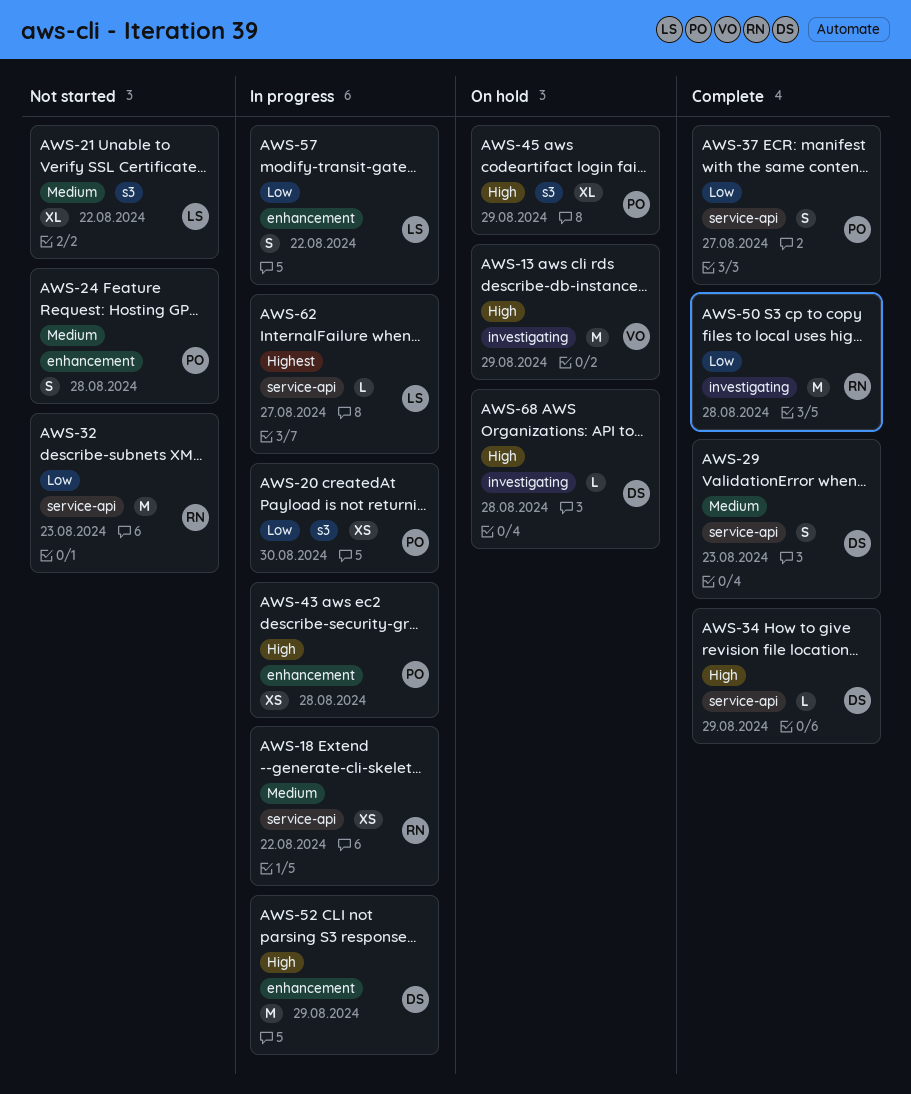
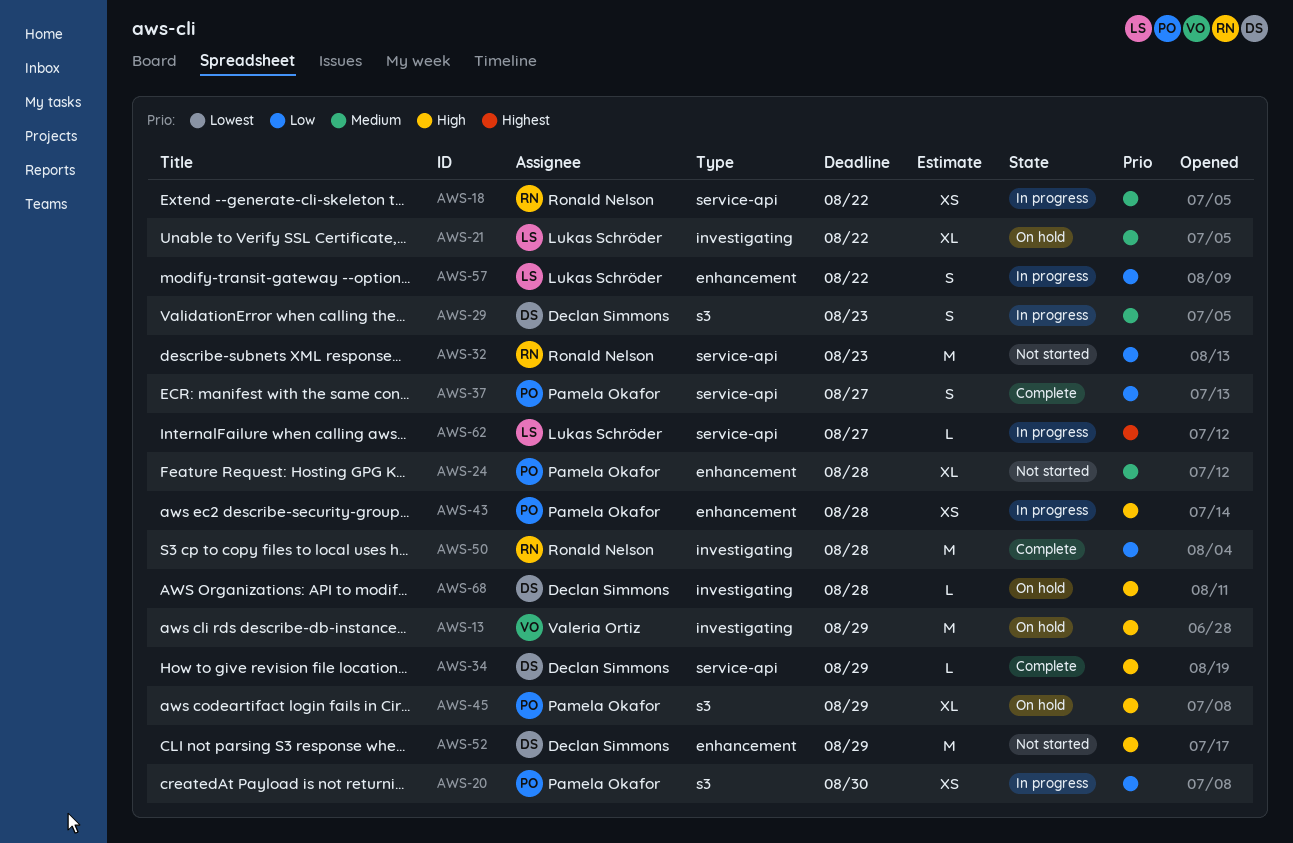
AWS-21, status: Not started -> On hold
AWS-21, label: s3 -> investigating
AWS-24, estimate: S -> XL
AWS-29, status: Complete -> In progress
AWS-29, label: service-api -> s3
AWS-52, status: In progress -> Not started

